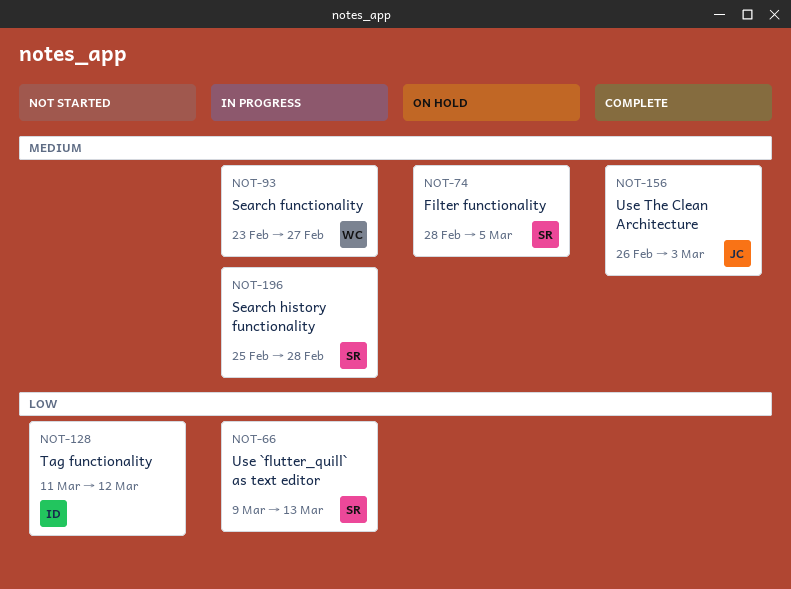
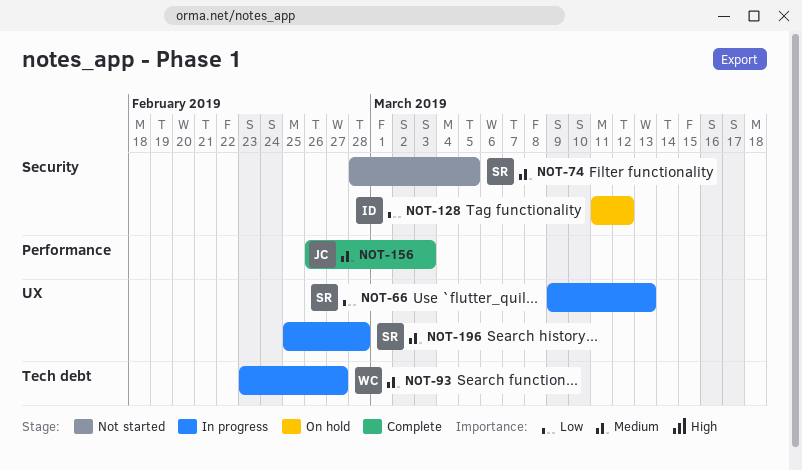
NOT-74, status: On hold -> Not started
NOT-128, status: Not started -> On hold

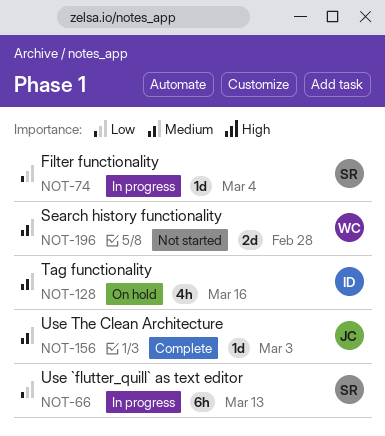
NOT-74, status: Not started -> In progress
NOT-74, priority: Medium -> Low
NOT-74, due: Mar 5 -> Mar 4
NOT-93: present -> none
NOT-128, priority: Low -> Medium
NOT-128, due: Mar 12 -> Mar 16
NOT-196, status: In progress -> Not started
NOT-196, owner: SR -> WC

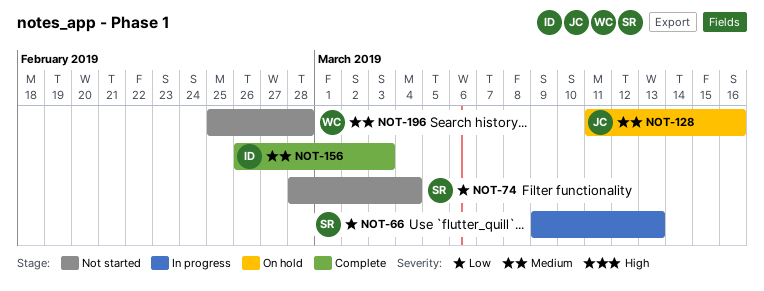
NOT-74, status: In progress -> Not started
NOT-128, owner: ID -> JC
NOT-156, owner: JC -> ID

